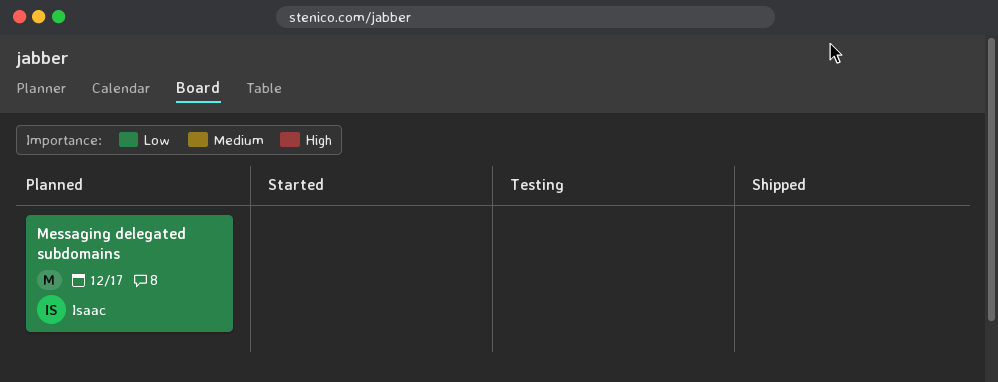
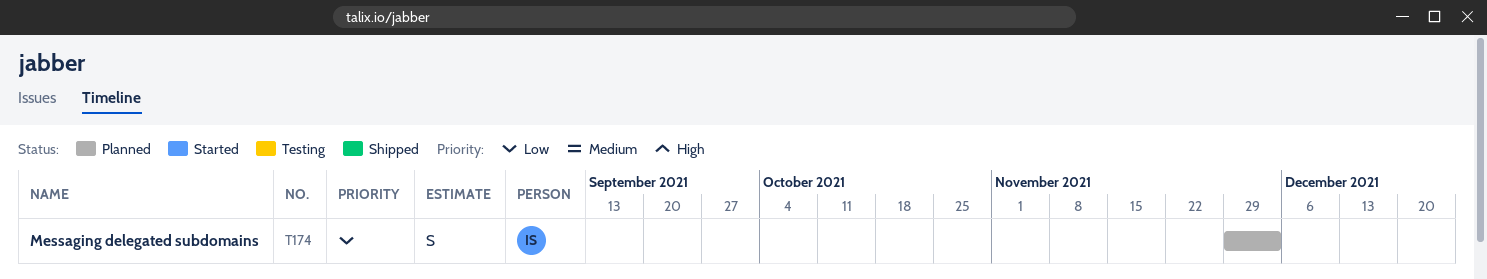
Messaging delegated subdomains, estimate: M -> S
Messaging delegated subdomains, due: Dec 17 -> Dec 3

